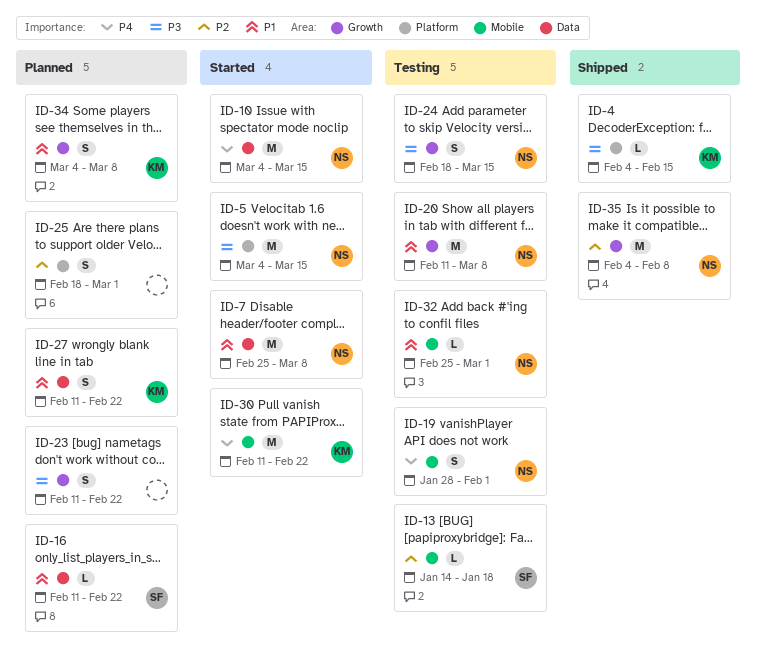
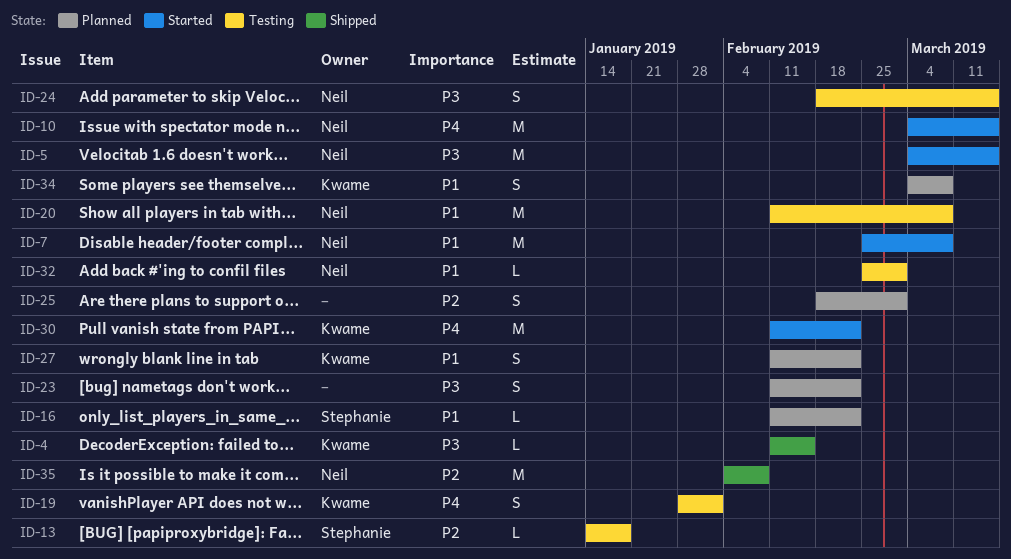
ID-4, start: Feb 4 -> Feb 11
ID-19, owner: Neil -> Kwame

